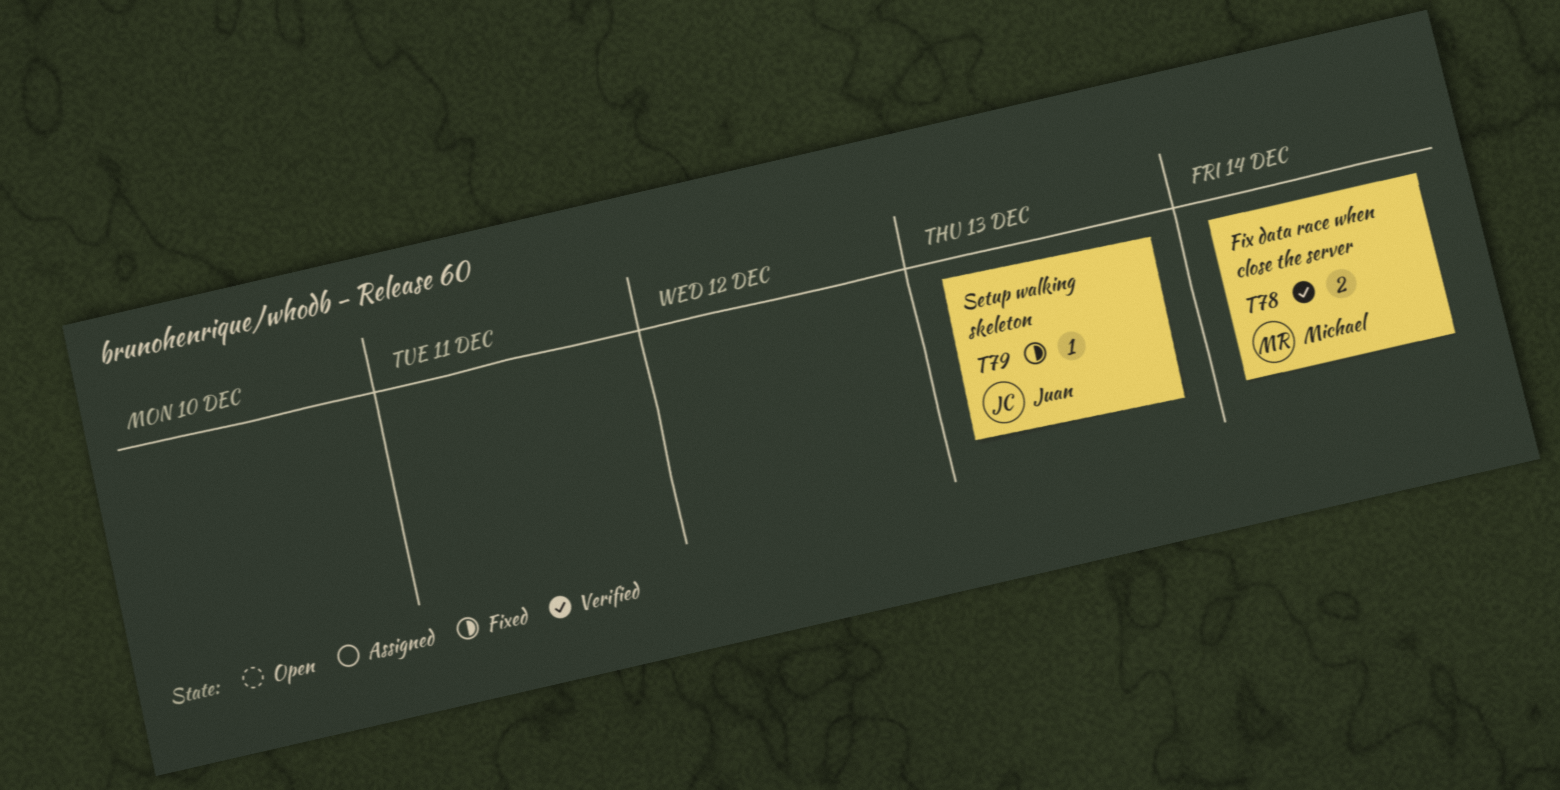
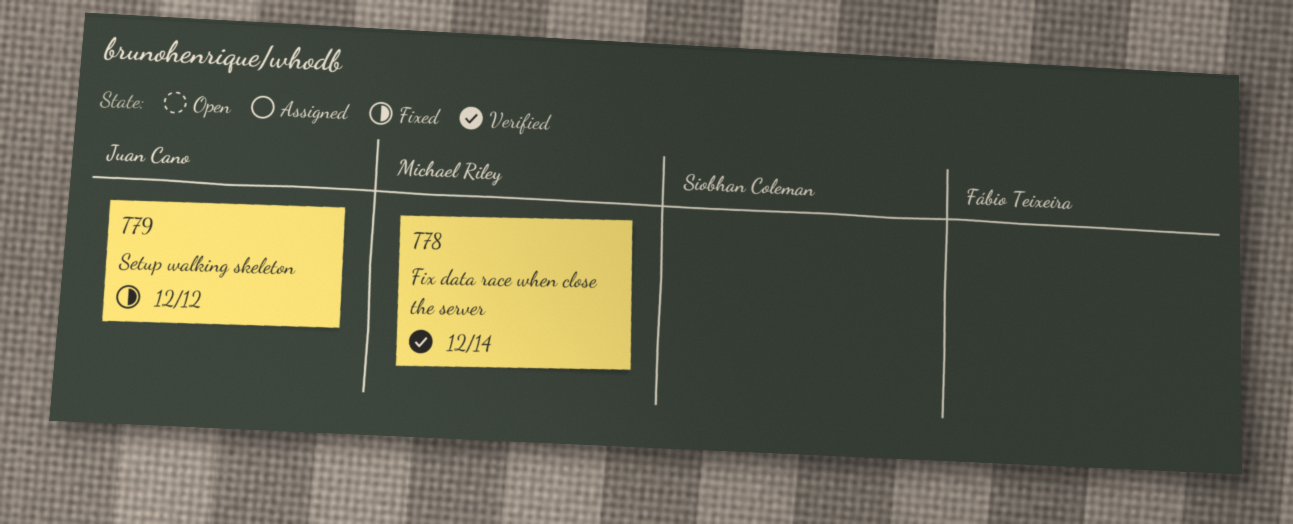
T79, due: Dec 13 -> Dec 12

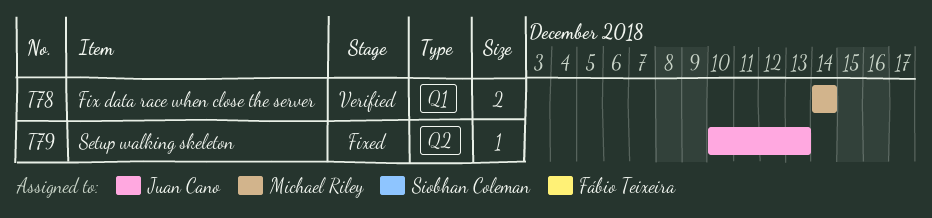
T79, due: Dec 12 -> Dec 13

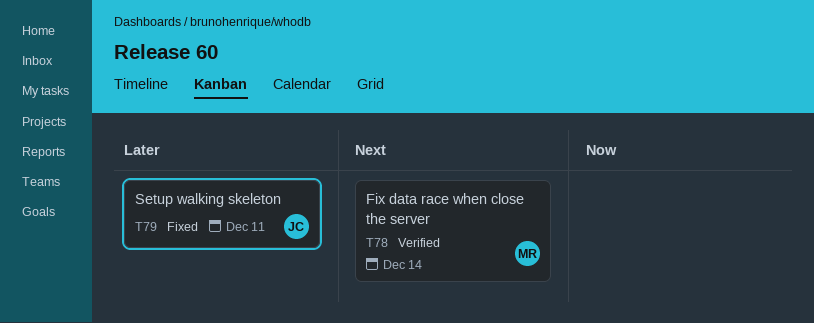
T79, due: Dec 13 -> Dec 11

